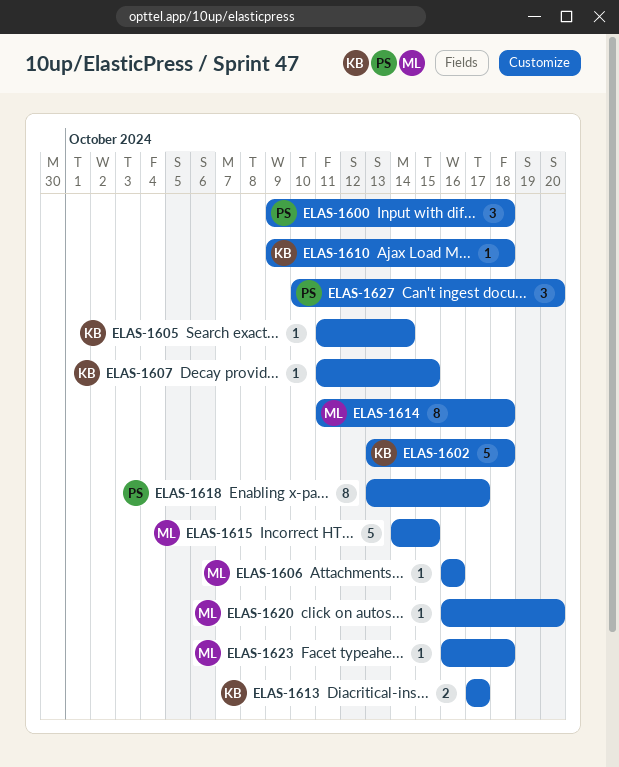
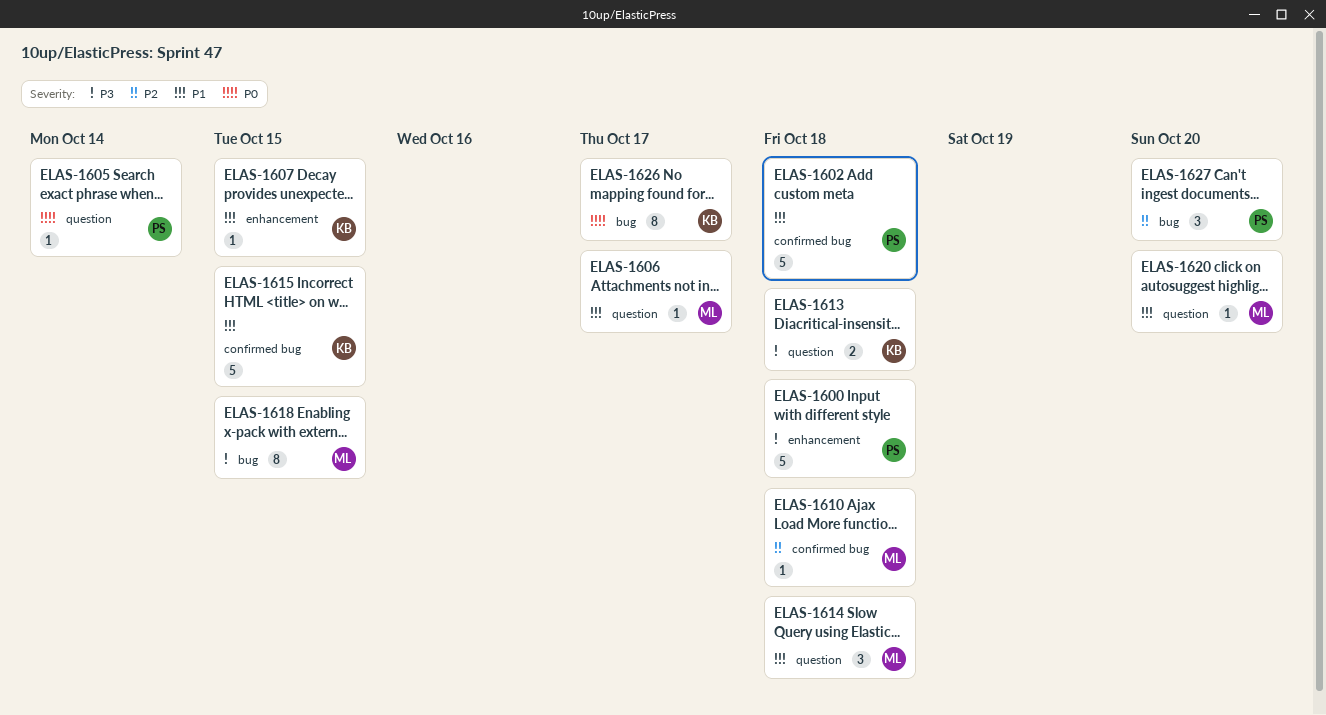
ELAS-1600, estimate: 3 -> 5
ELAS-1602, owner: KB -> PS
ELAS-1605, owner: KB -> PS
ELAS-1606, due: Oct 16 -> Oct 17
ELAS-1610, owner: KB -> ML
ELAS-1613, due: Oct 17 -> Oct 18
ELAS-1614, estimate: 8 -> 3
ELAS-1615, owner: ML -> KB
ELAS-1618, owner: PS -> ML
ELAS-1618, due: Oct 17 -> Oct 15
ELAS-1623: present -> none
ELAS-1626: none -> present

